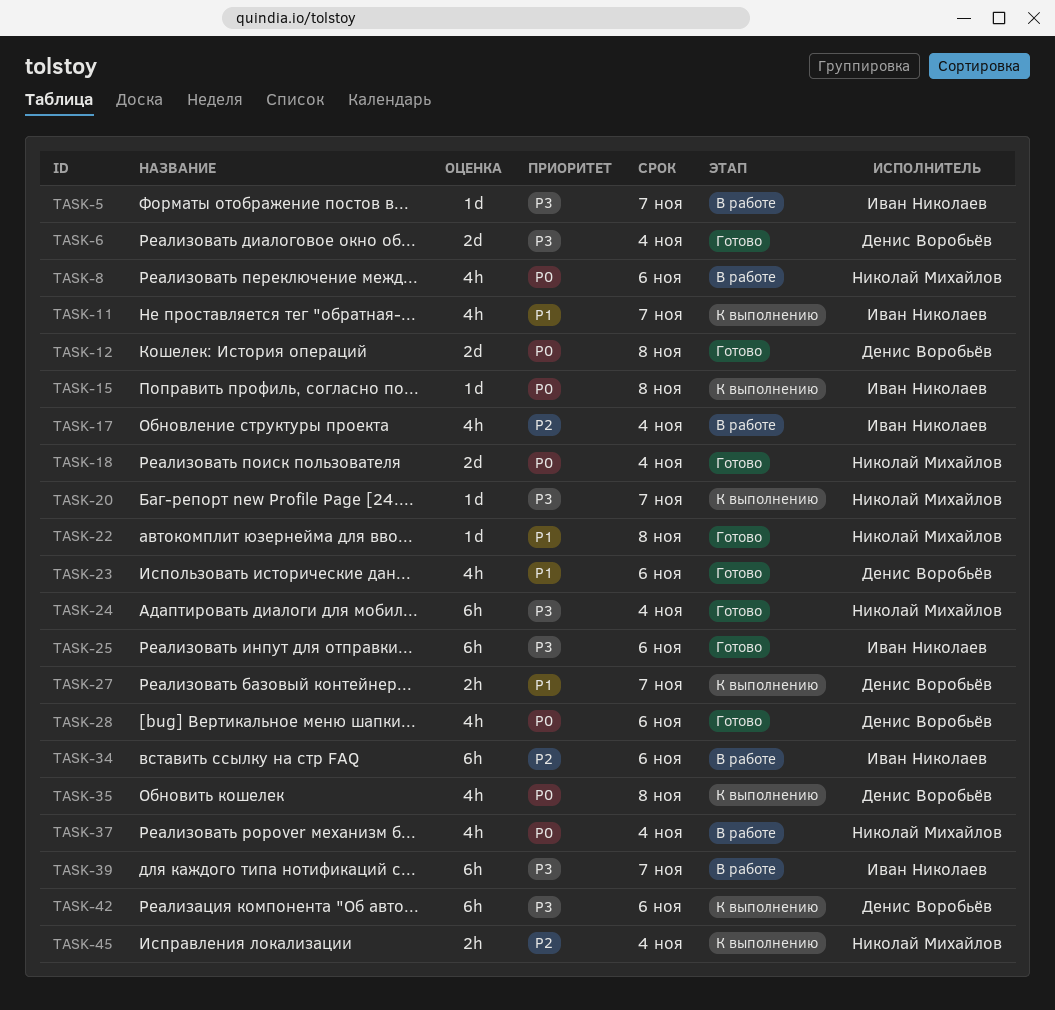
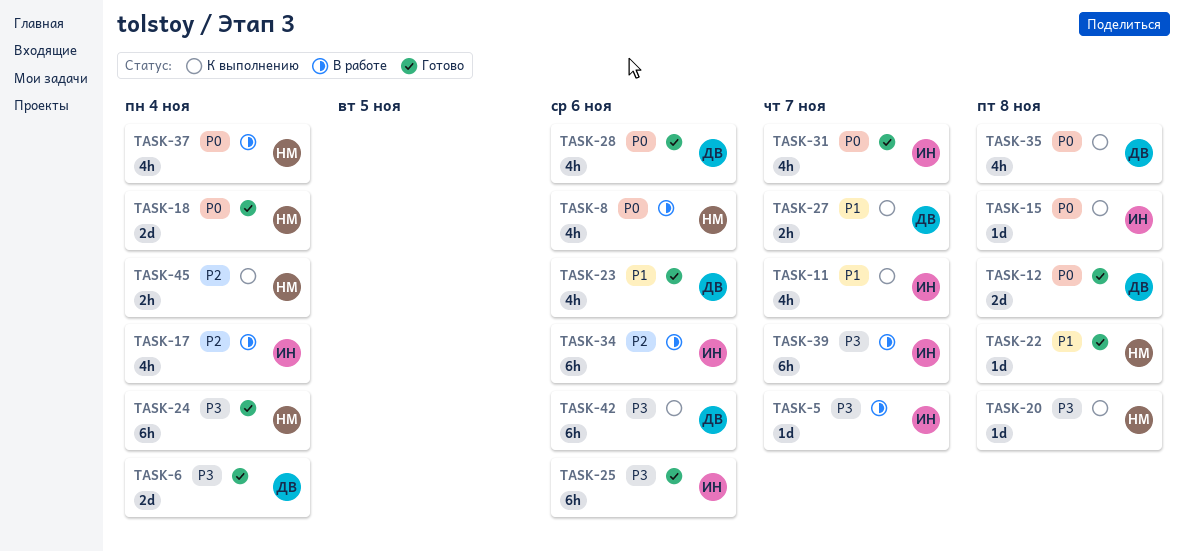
TASK-20, due: Nov 7 -> Nov 8
TASK-31: none -> present

